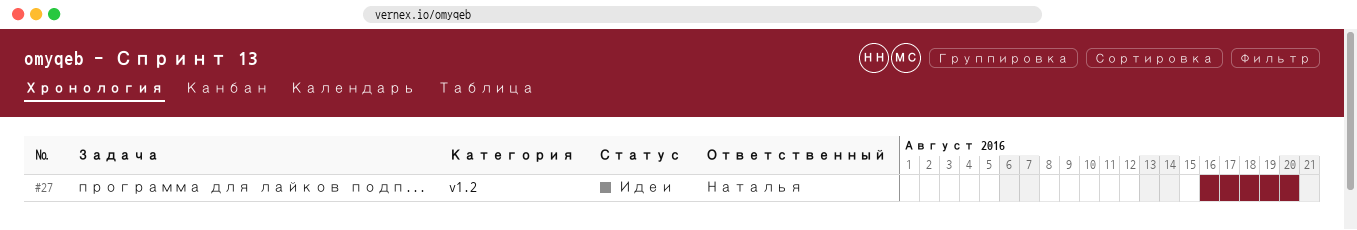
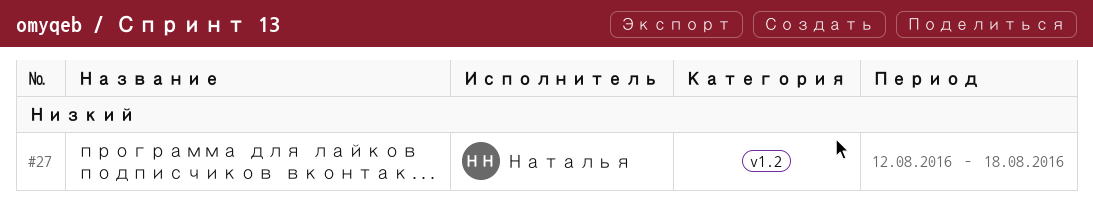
#27, start: Aug 16 -> Aug 12
#27, due: Aug 20 -> Aug 18

